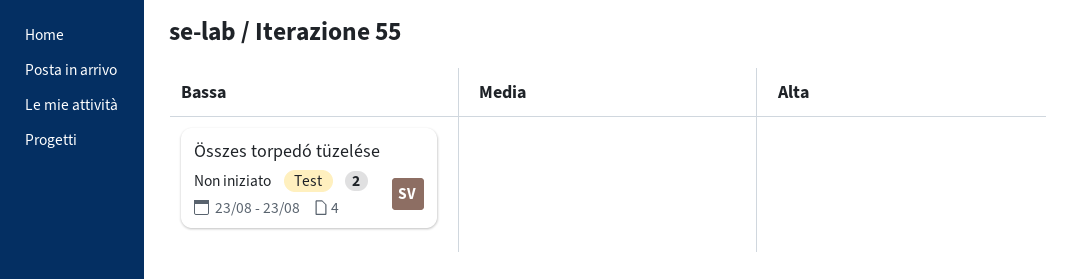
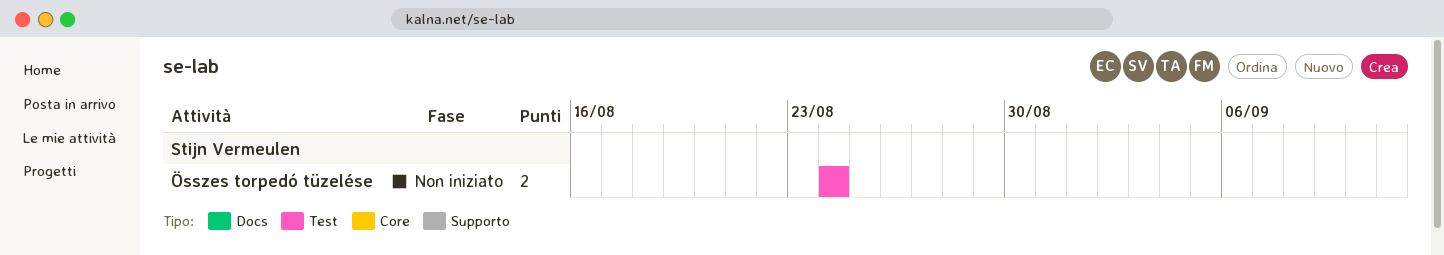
Összes torpedó tüzelése, start: Aug 23 -> Aug 24
Összes torpedó tüzelése, due: Aug 23 -> Aug 24

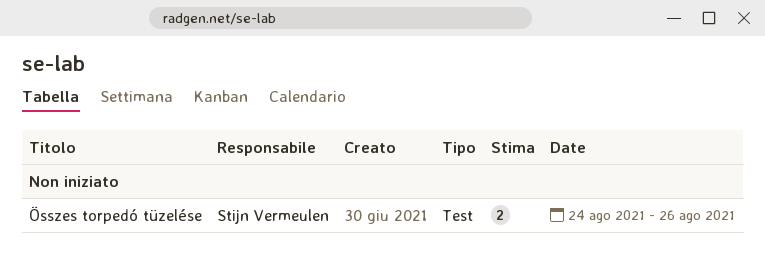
Összes torpedó tüzelése, due: Aug 24 -> Aug 26

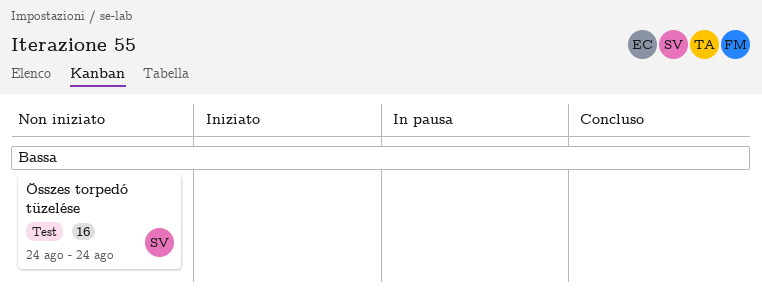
Összes torpedó tüzelése, estimate: 2 -> 16
Összes torpedó tüzelése, due: Aug 26 -> Aug 24

